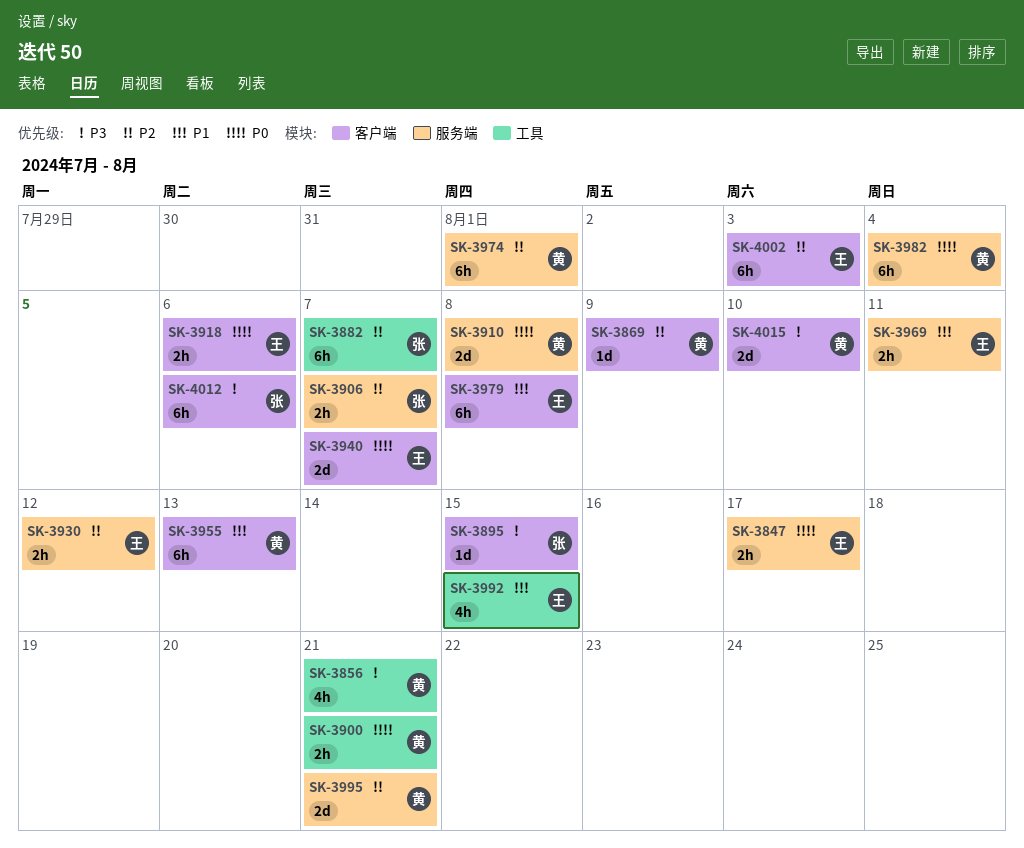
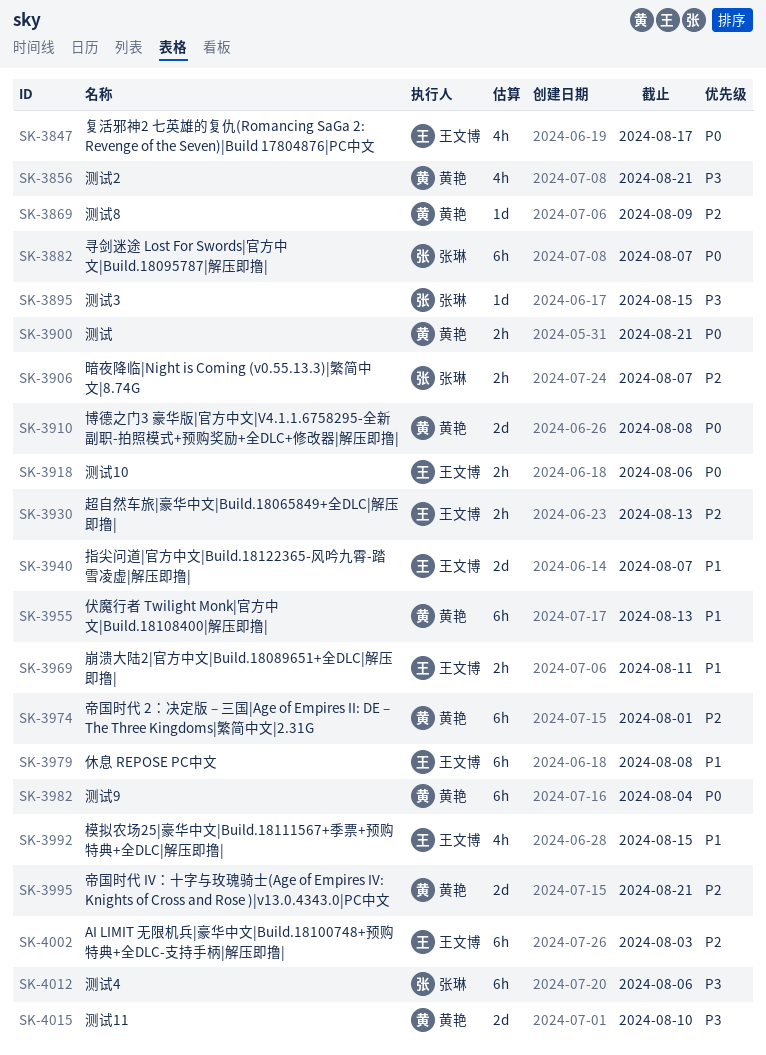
SK-3847, estimate: 2h -> 4h
SK-3882, priority: P2 -> P0
SK-3930, due: Aug 12 -> Aug 13
SK-3940, priority: P0 -> P1

